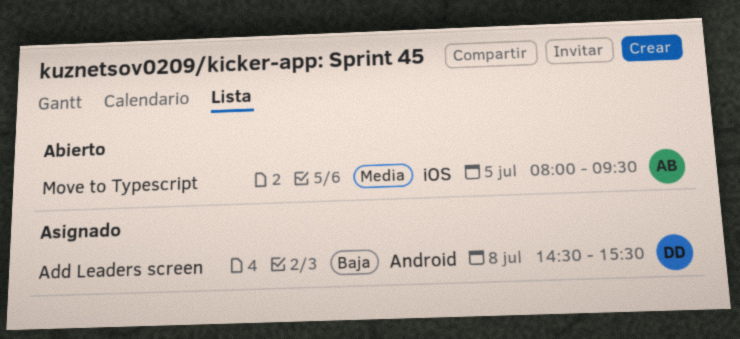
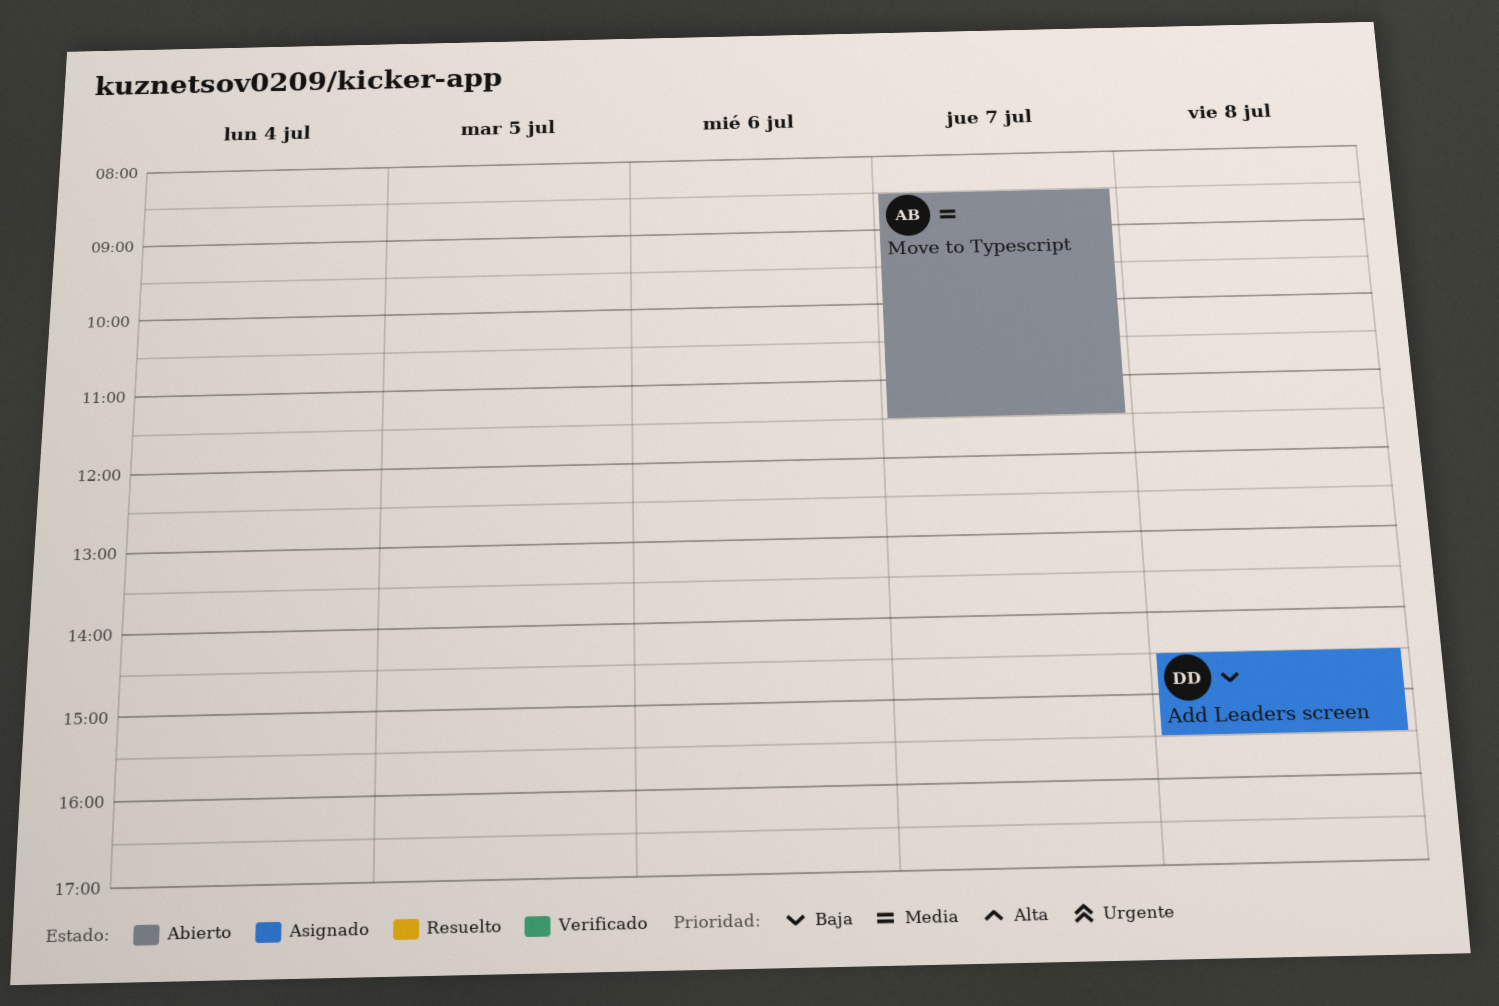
Move to Typescript, day: Jul 5 -> Jul 7
Move to Typescript, begins: 08:00 -> 08:30
Move to Typescript, ends: 09:30 -> 11:30

